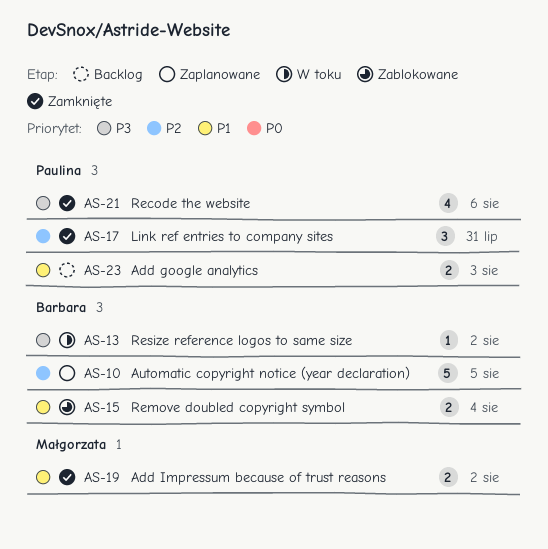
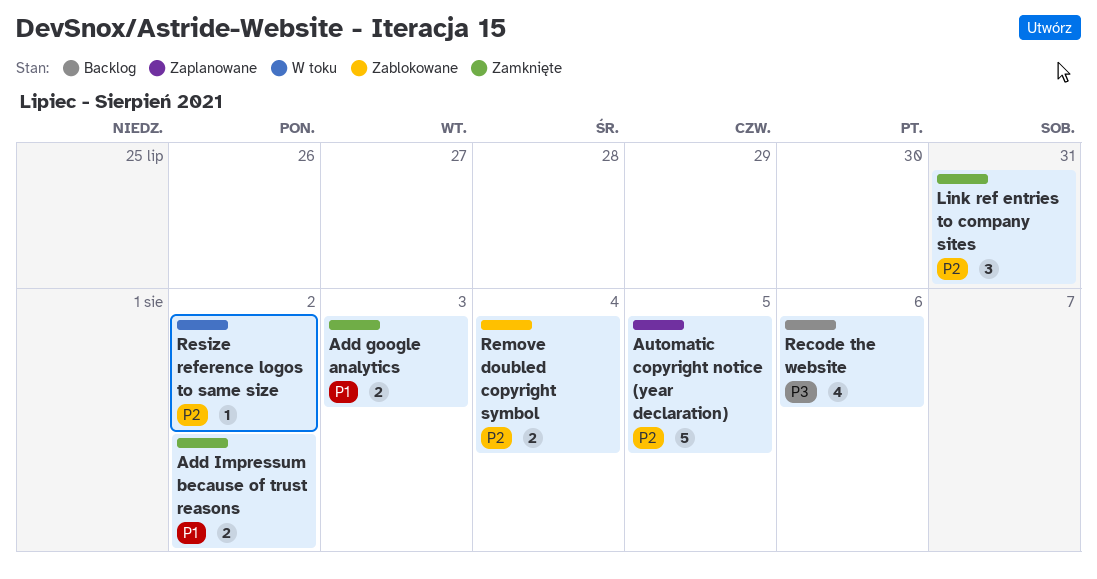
Add google analytics, status: Backlog -> Zamknięte
Recode the website, status: Zamknięte -> Backlog
Remove doubled copyright symbol, priority: P1 -> P2
Resize reference logos to same size, priority: P3 -> P2

